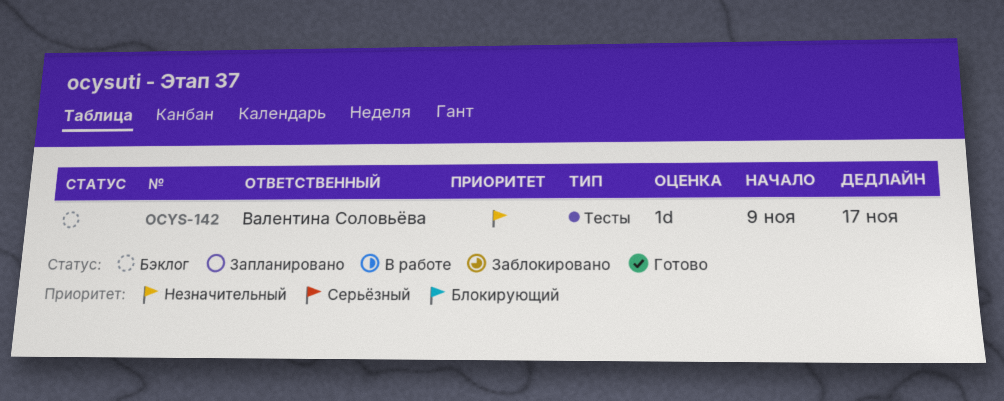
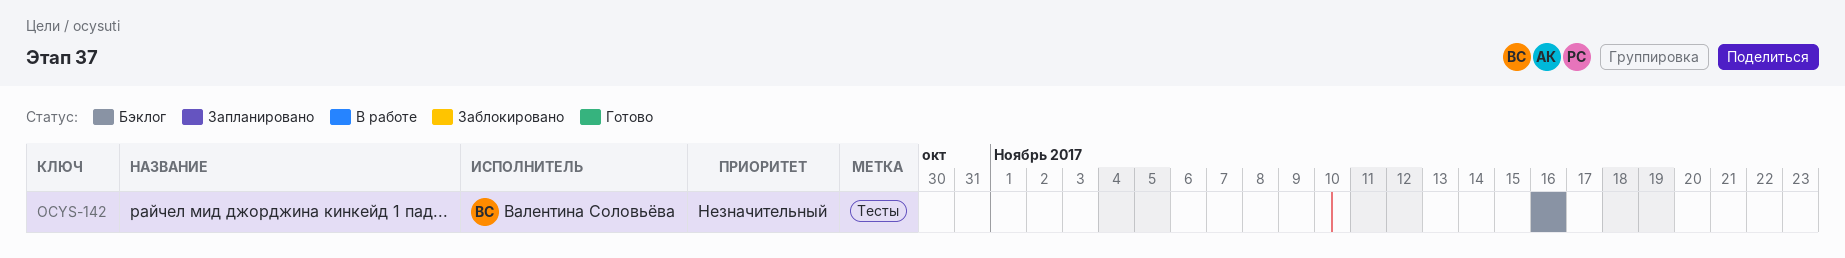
OCYS-142, start: Nov 9 -> Nov 16
OCYS-142, due: Nov 17 -> Nov 16

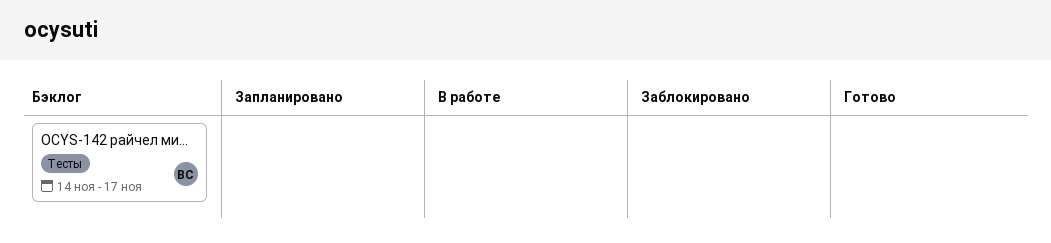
OCYS-142, start: Nov 16 -> Nov 14
OCYS-142, due: Nov 16 -> Nov 17

